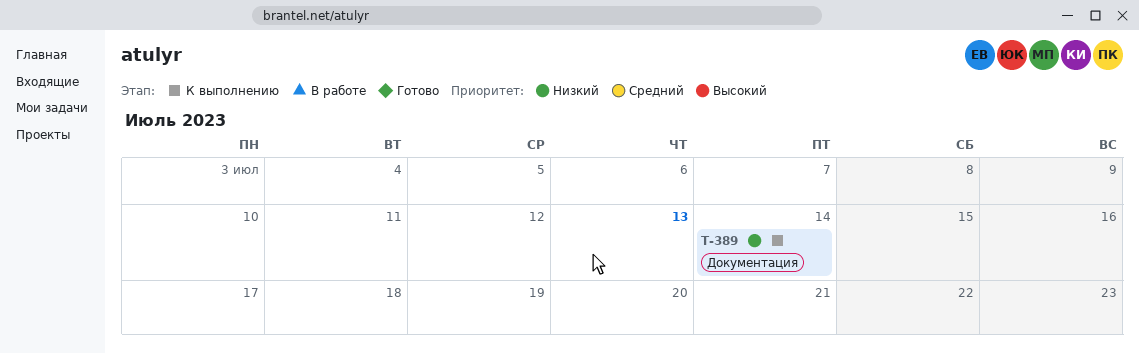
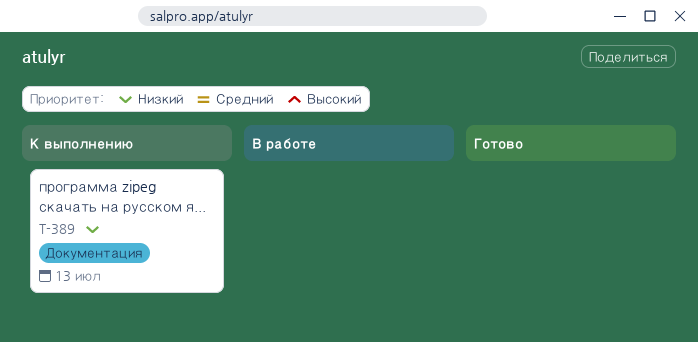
T-389, due: Jul 14 -> Jul 13

